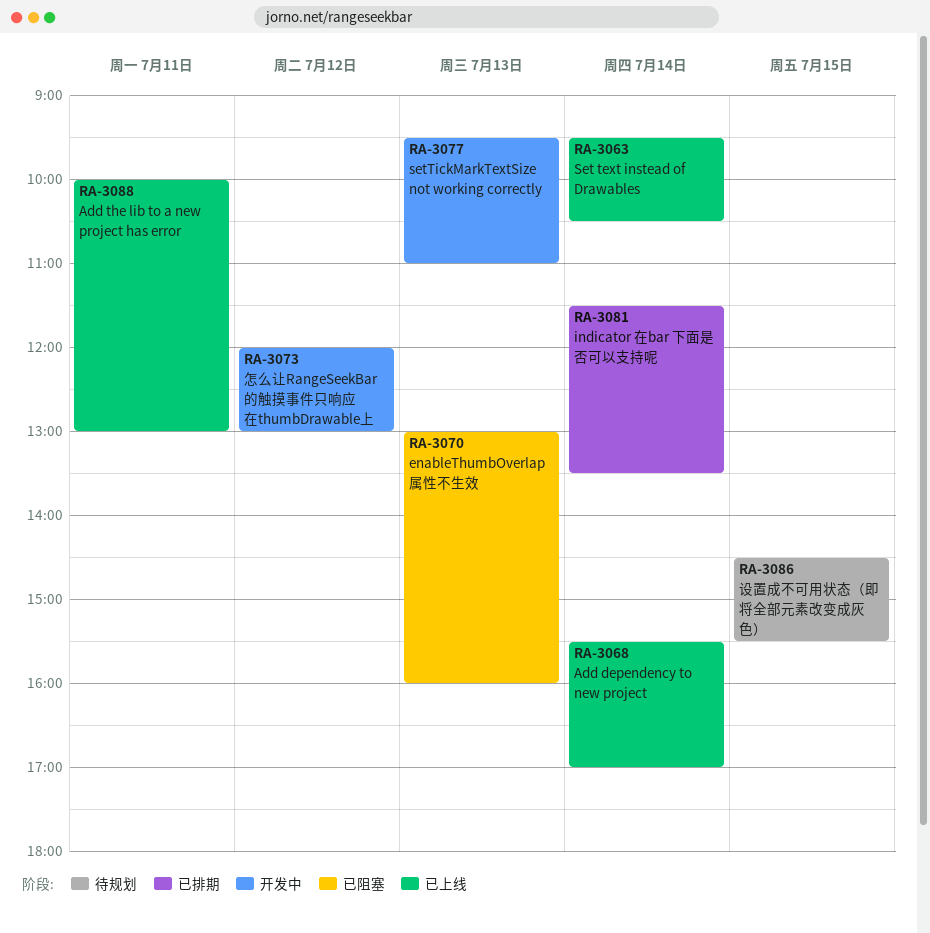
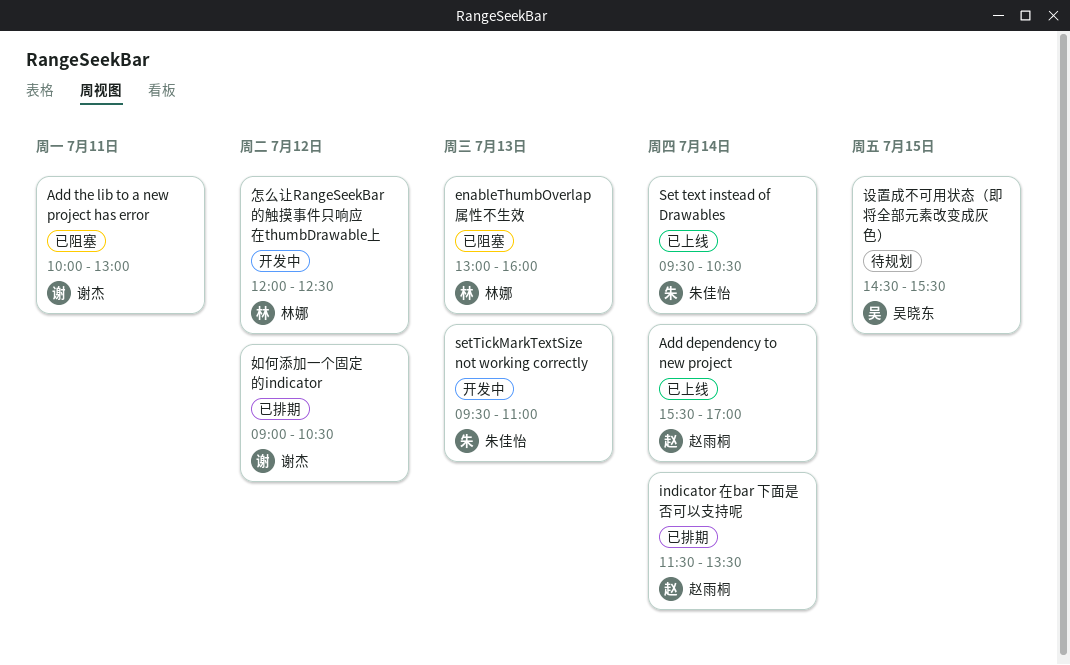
Add the lib to a new project has error, status: 已上线 -> 已阻塞
如何添加一个固定的indicator: none -> present
怎么让RangeSeekBar的触摸事件只响应在thumbDrawable上, ends: 13:00 -> 12:30

